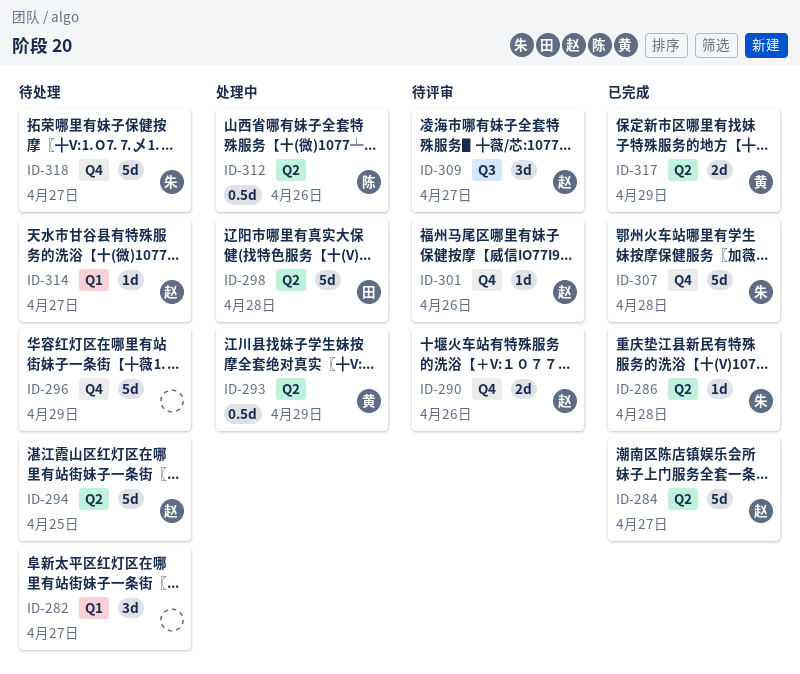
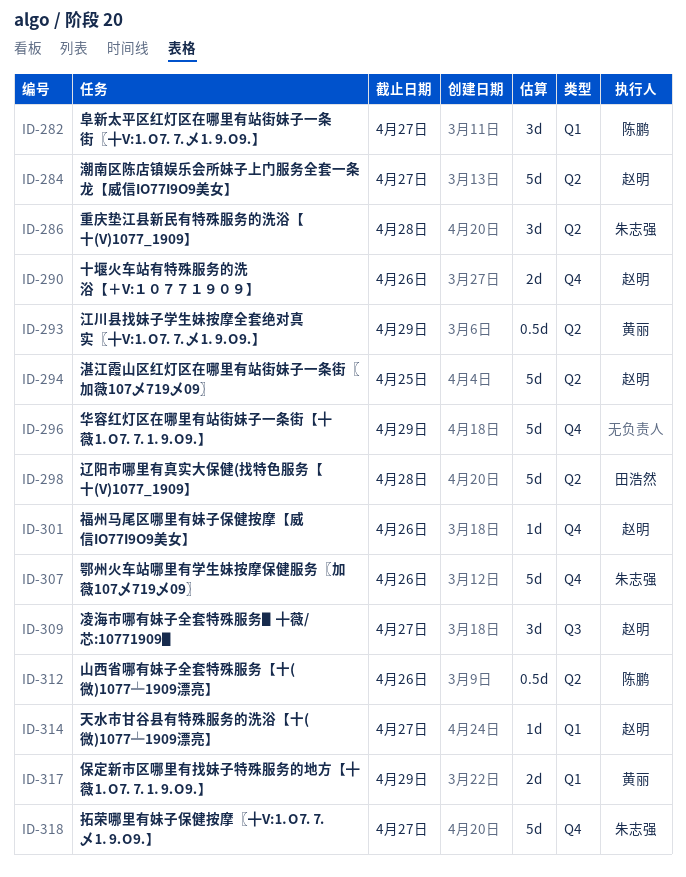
ID-282, owner: none -> 陈鹏
ID-286, estimate: 1d -> 3d
ID-307, due: Apr 28 -> Apr 26
ID-317, label: Q2 -> Q1

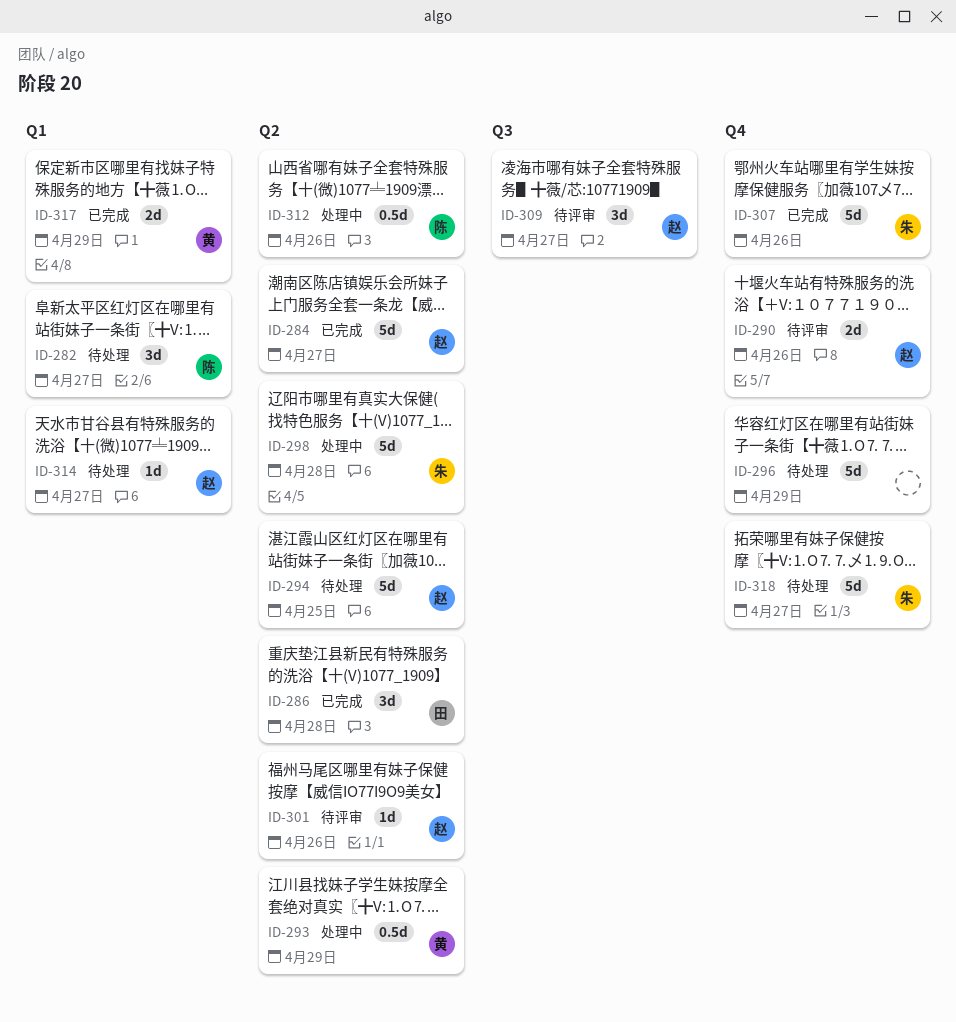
ID-286, owner: 朱志强 -> 田浩然
ID-298, owner: 田浩然 -> 朱志强
ID-301, label: Q4 -> Q2

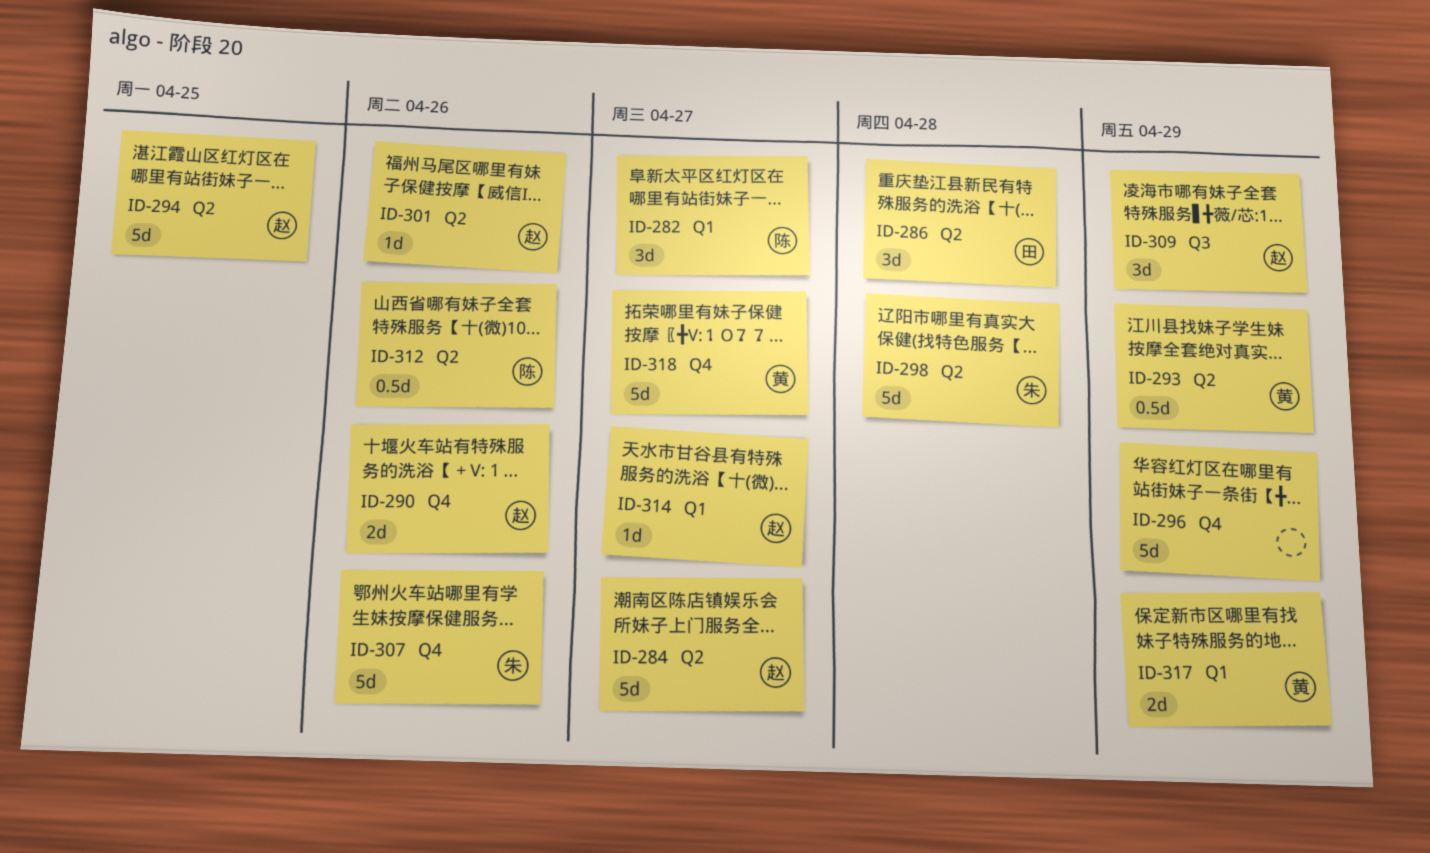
ID-309, due: Apr 27 -> Apr 29
ID-318, owner: 朱 -> 黄

